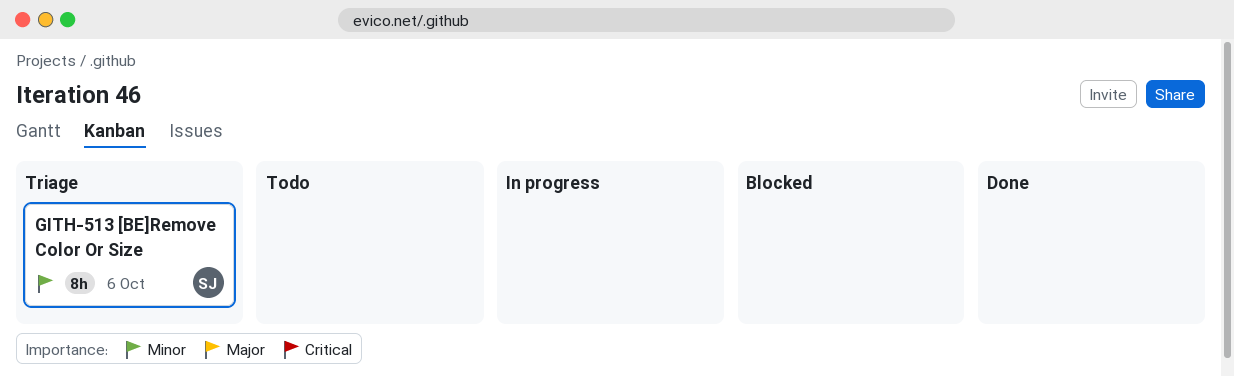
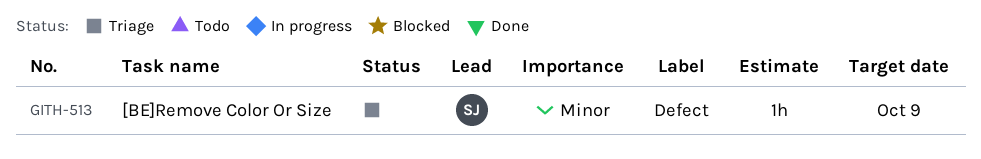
GITH-513, estimate: 8h -> 1h
GITH-513, due: Oct 6 -> Oct 9

